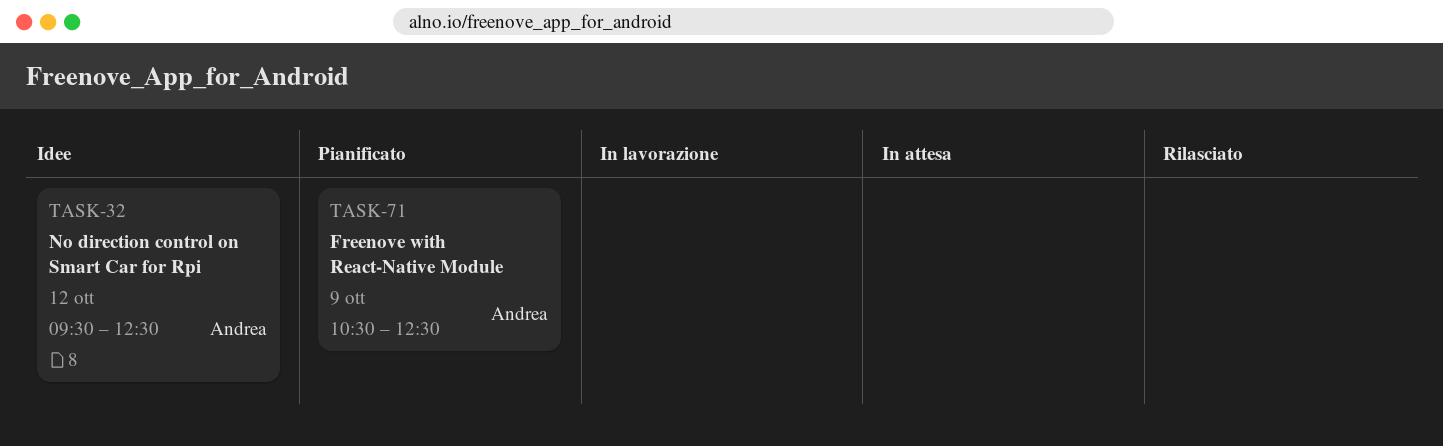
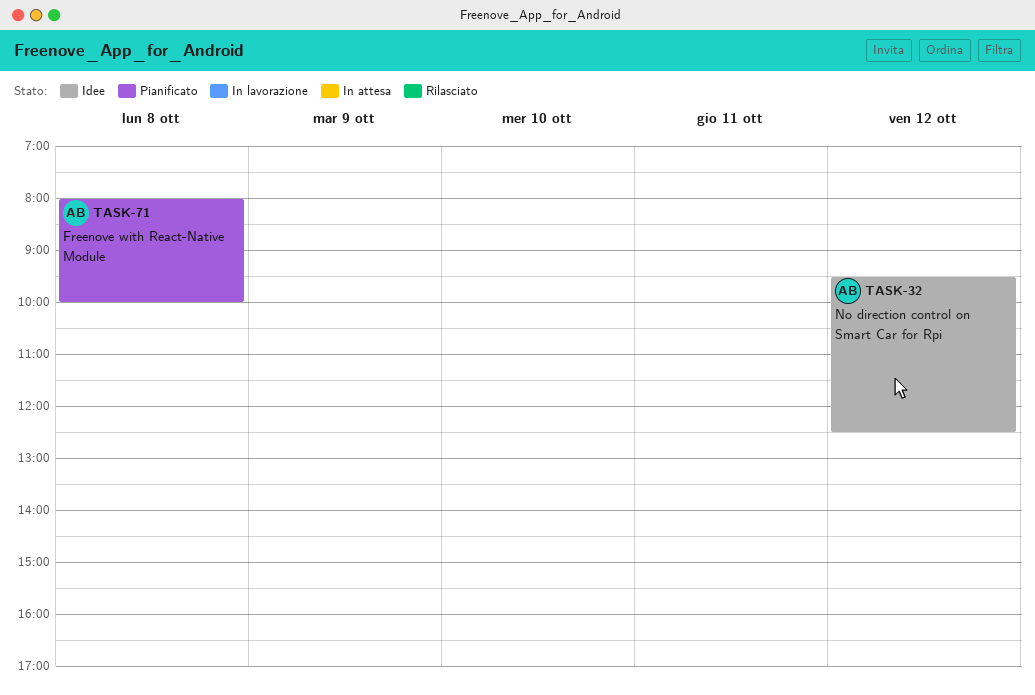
TASK-71, day: Oct 9 -> Oct 8
TASK-71, begins: 10:30 -> 08:00
TASK-71, ends: 12:30 -> 10:00

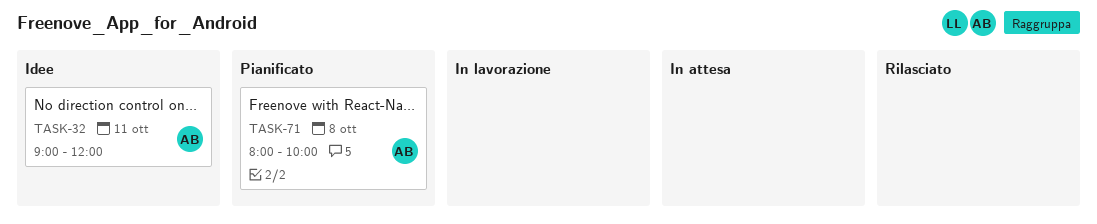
TASK-32, day: Oct 12 -> Oct 11
TASK-32, begins: 09:30 -> 09:00
TASK-32, ends: 12:30 -> 12:00

